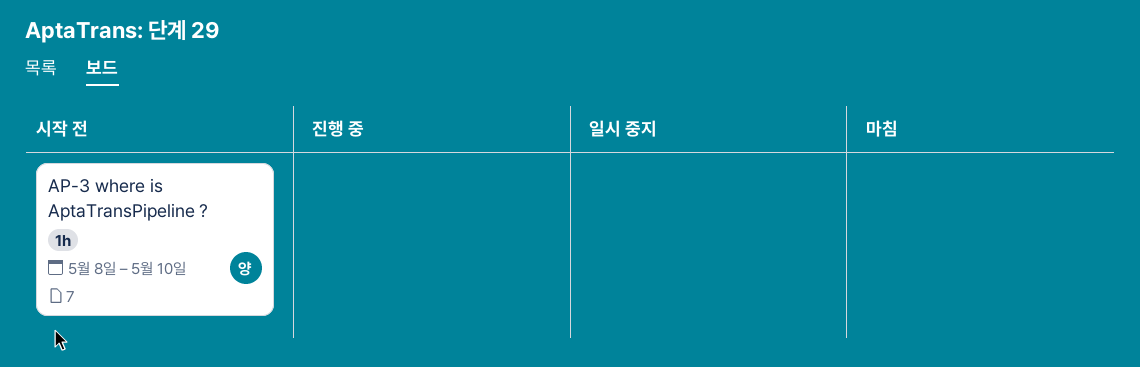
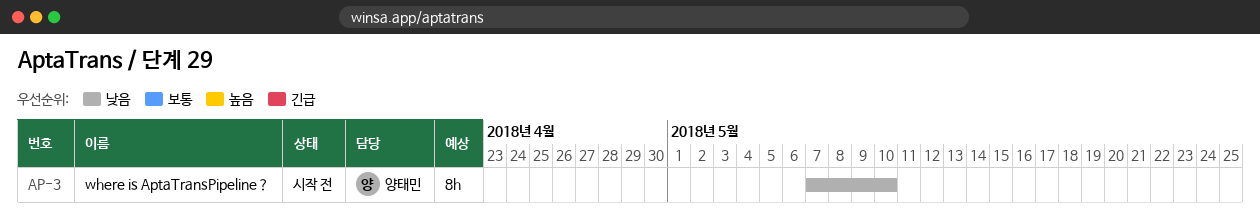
AP-3, estimate: 1h -> 8h
AP-3, start: May 8 -> May 7

